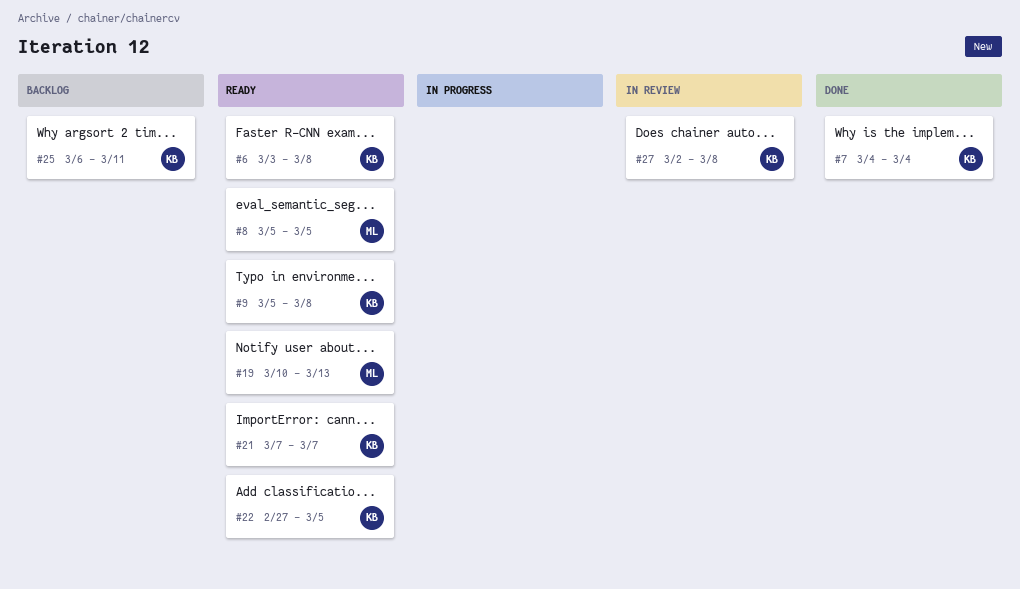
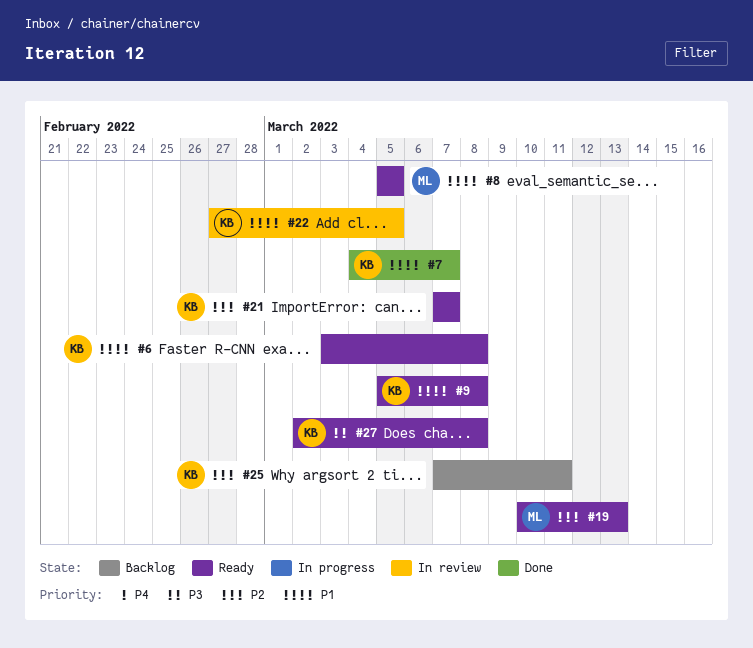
#7, due: Mar 4 -> Mar 7
#22, status: Ready -> In review
#25, start: Mar 6 -> Mar 7
#27, status: In review -> Ready

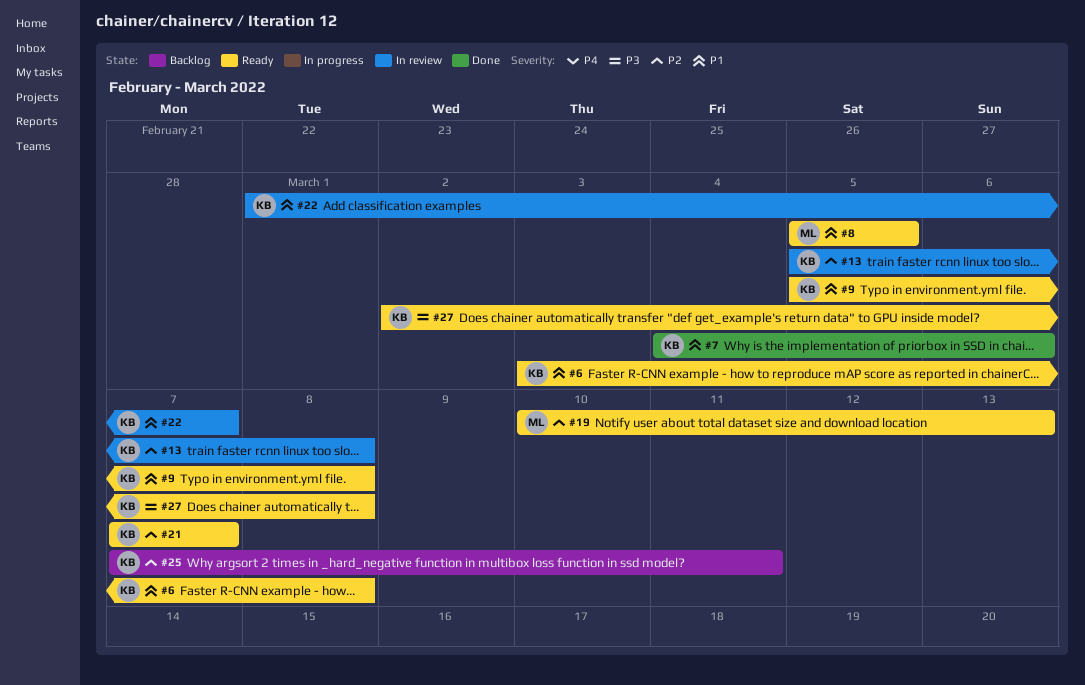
#7, due: Mar 7 -> Mar 6
#13: none -> present
#22, start: Feb 27 -> Mar 1
#22, due: Mar 5 -> Mar 7

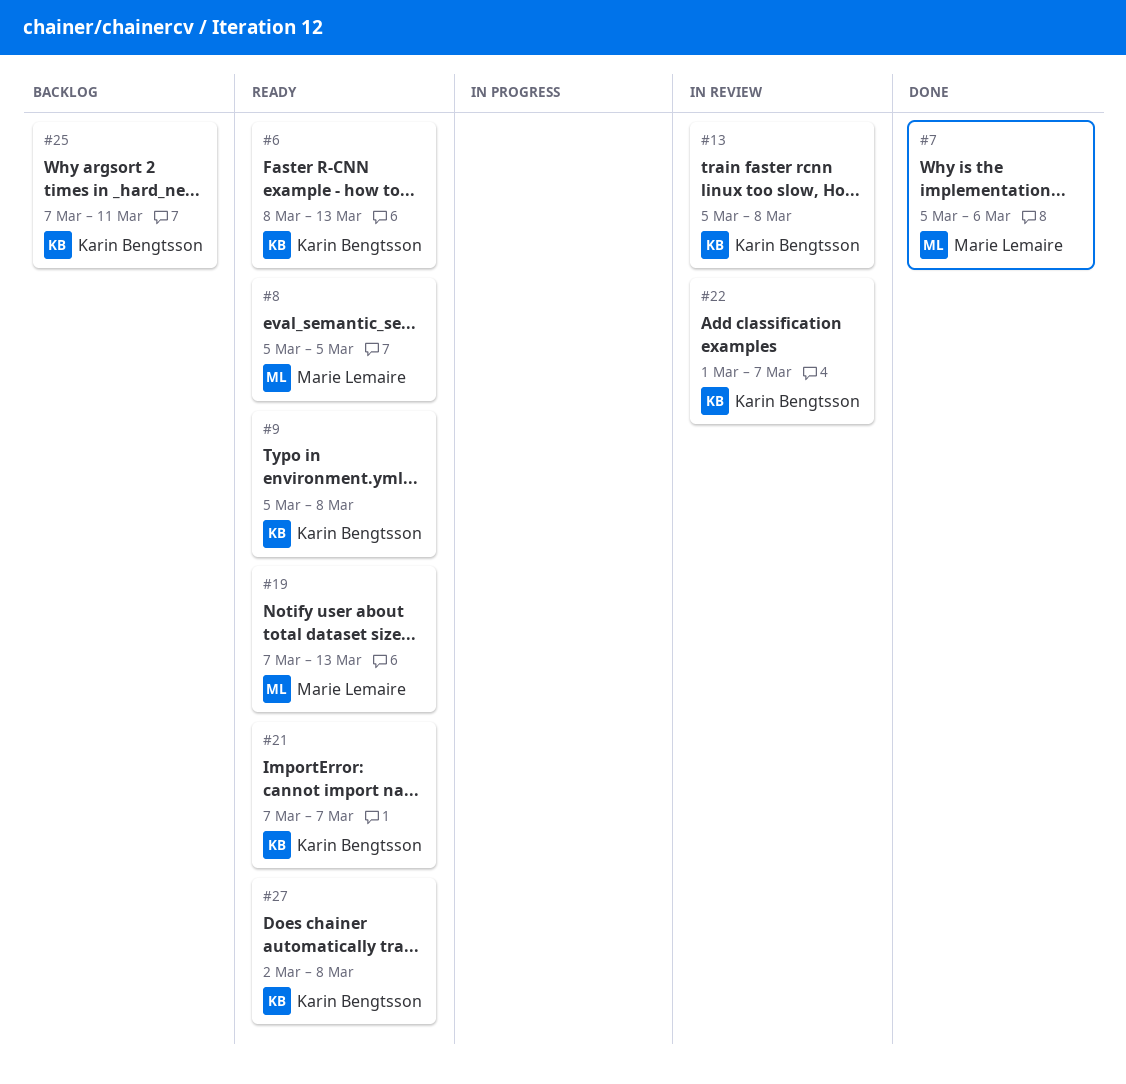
#6, start: Mar 3 -> Mar 8
#6, due: Mar 8 -> Mar 13
#7, owner: Karin Bengtsson -> Marie Lemaire
#7, start: Mar 4 -> Mar 5
#19, start: Mar 10 -> Mar 7

